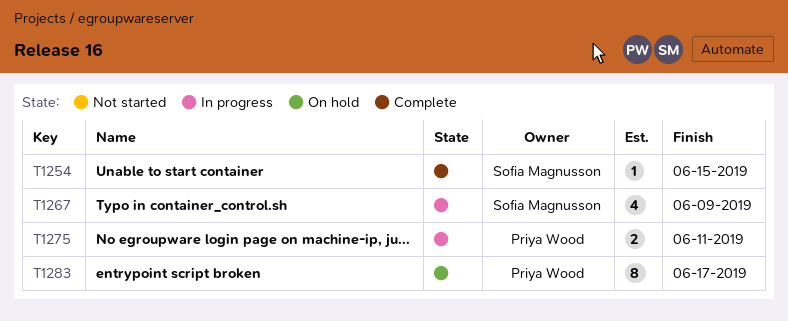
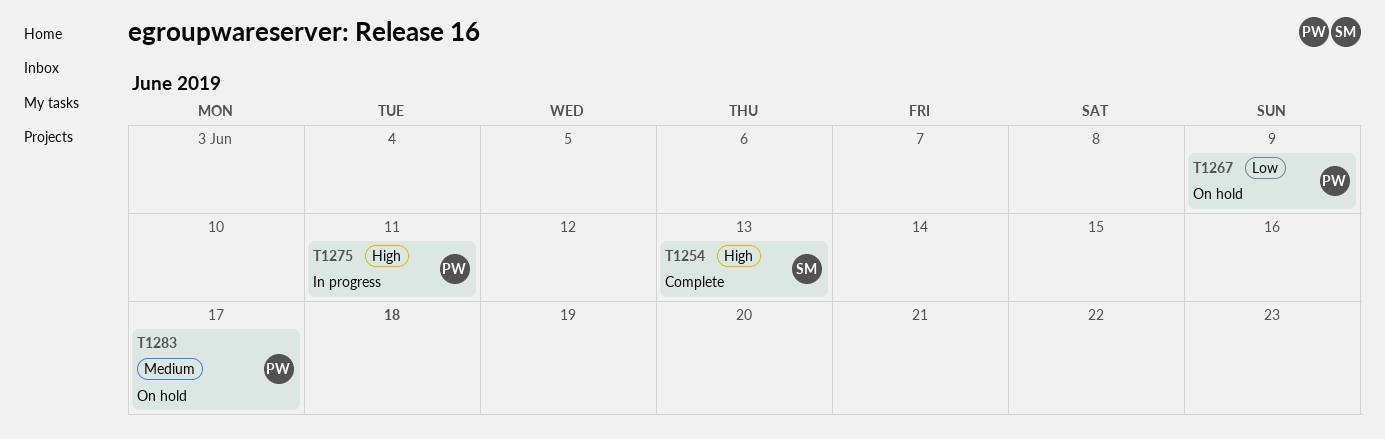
T1254, due: Jun 15 -> Jun 13
T1267, status: In progress -> On hold
T1267, owner: Sofia Magnusson -> Priya Wood

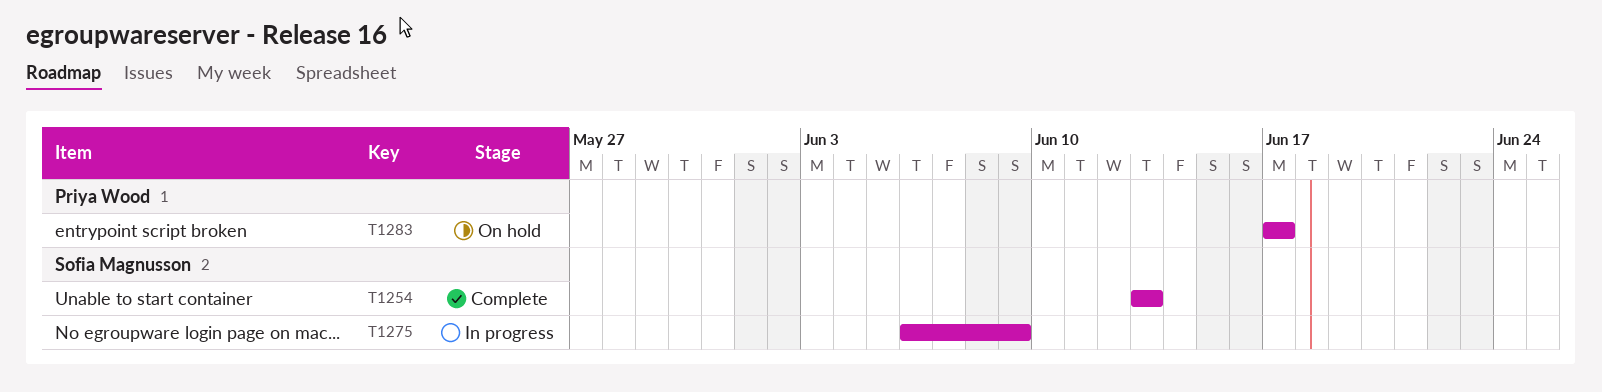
T1267: present -> none
T1275, owner: Priya Wood -> Sofia Magnusson
T1275, due: Jun 11 -> Jun 9

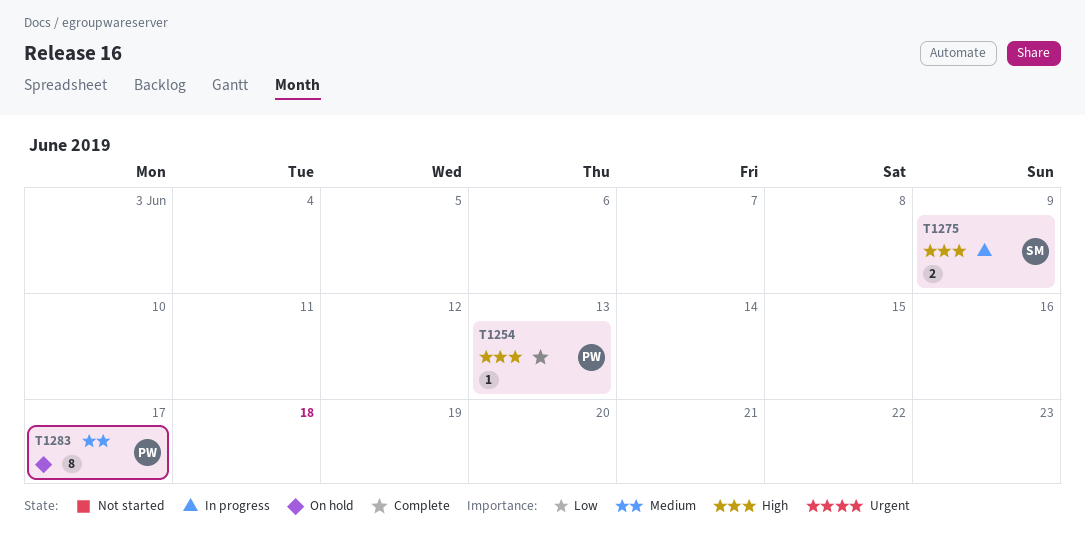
T1254, owner: Sofia Magnusson -> Priya Wood

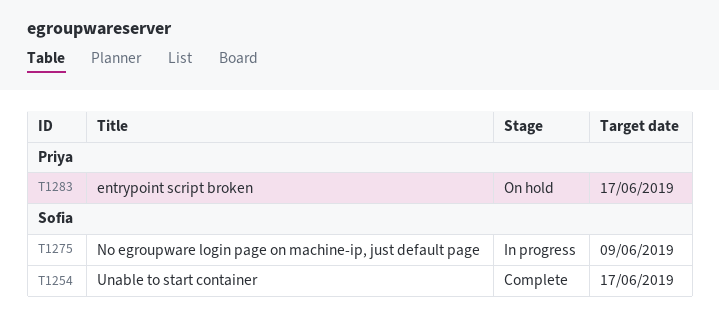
T1254, owner: Priya -> Sofia
T1254, due: Jun 13 -> Jun 17

